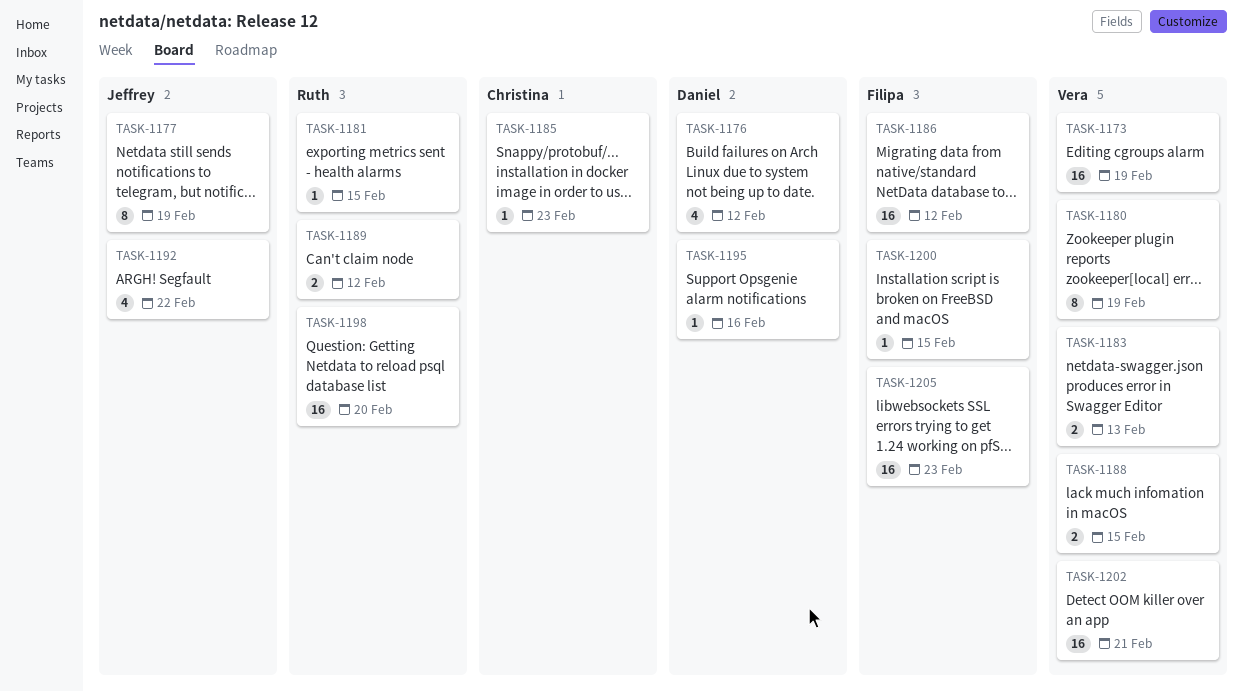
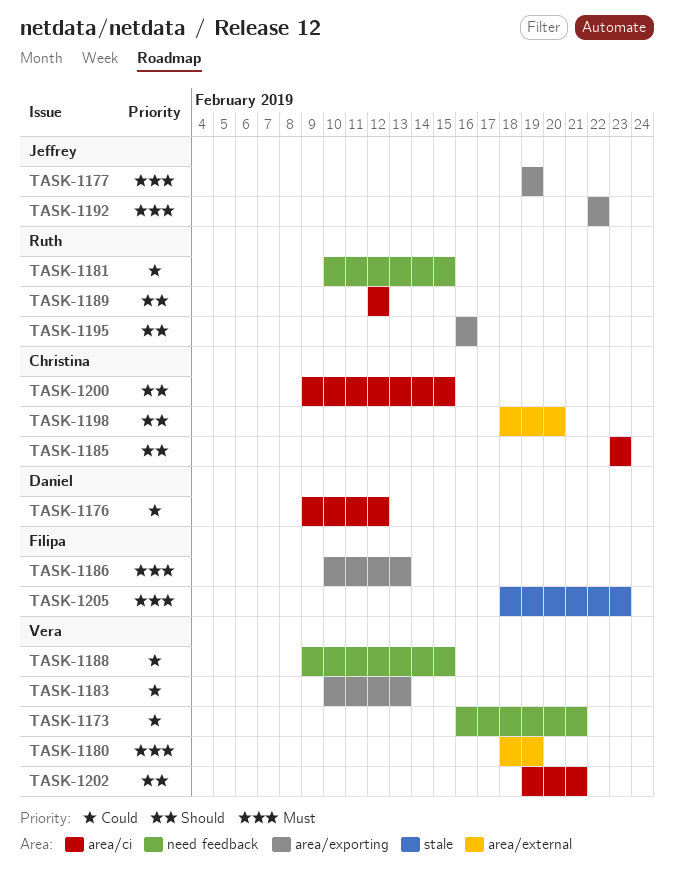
TASK-1173, due: Feb 19 -> Feb 21
TASK-1186, due: Feb 12 -> Feb 13
TASK-1195, owner: Daniel -> Ruth
TASK-1198, owner: Ruth -> Christina
TASK-1200, owner: Filipa -> Christina

